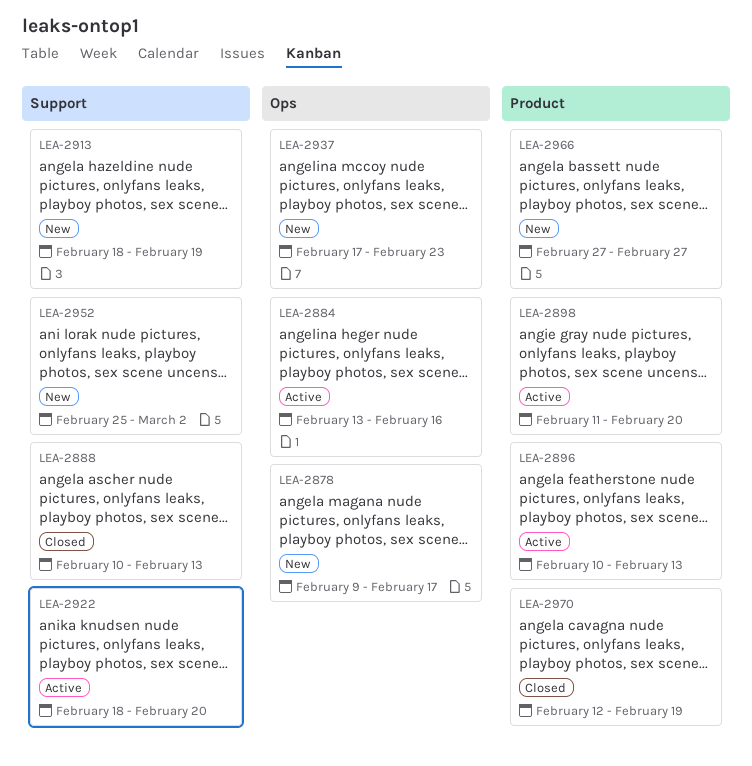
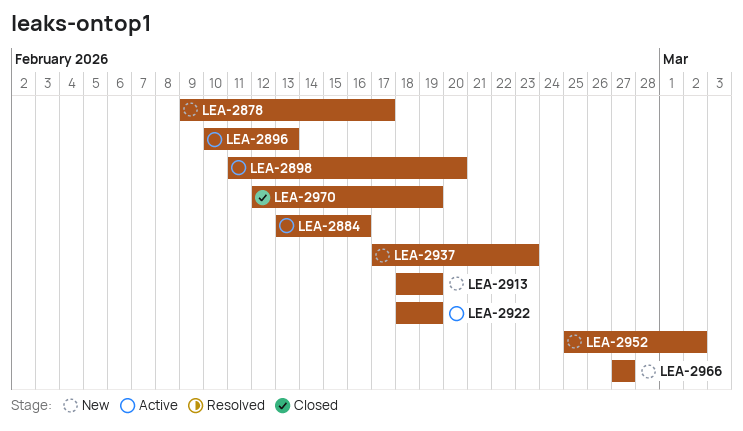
LEA-2888: present -> none
LEA-2922, due: Feb 20 -> Feb 19

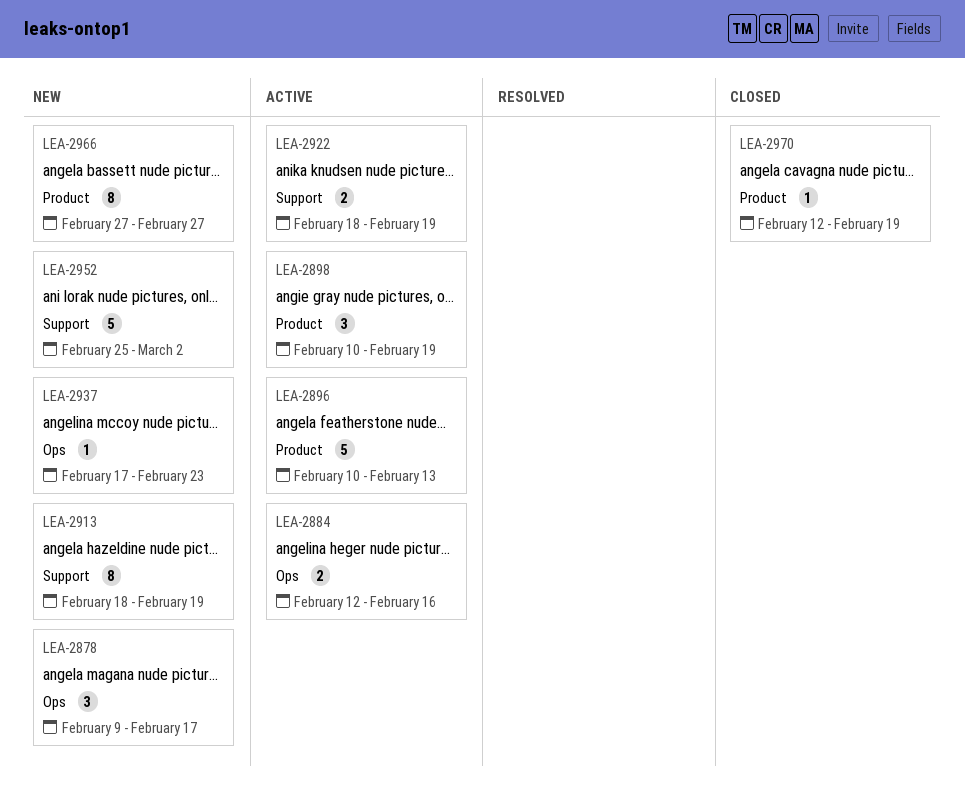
LEA-2884, start: Feb 13 -> Feb 12
LEA-2898, start: Feb 11 -> Feb 10
LEA-2898, due: Feb 20 -> Feb 19

